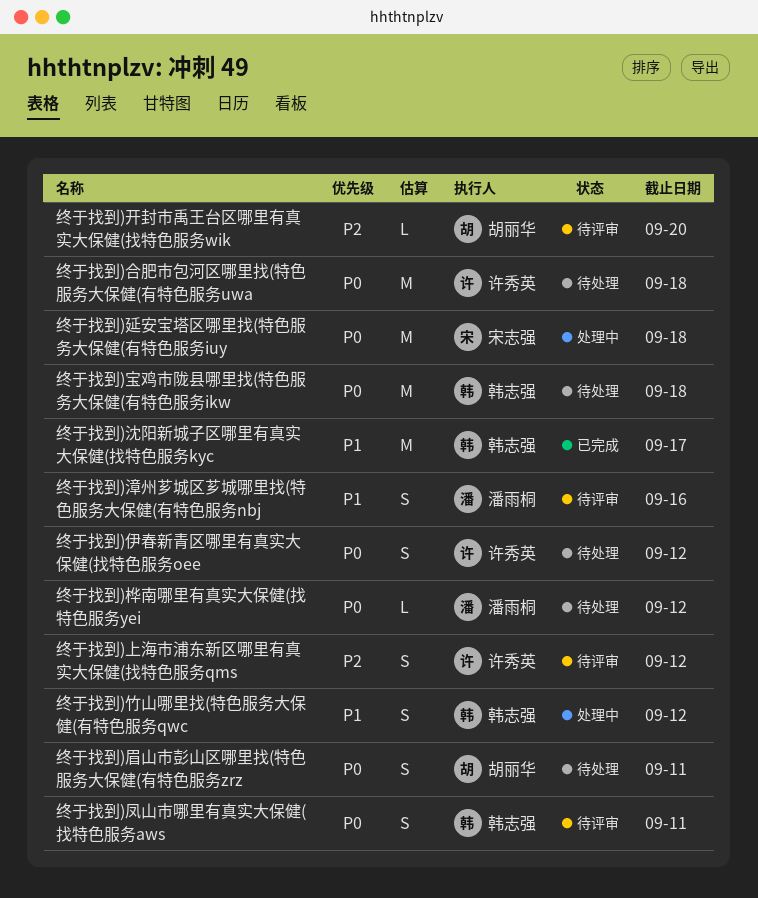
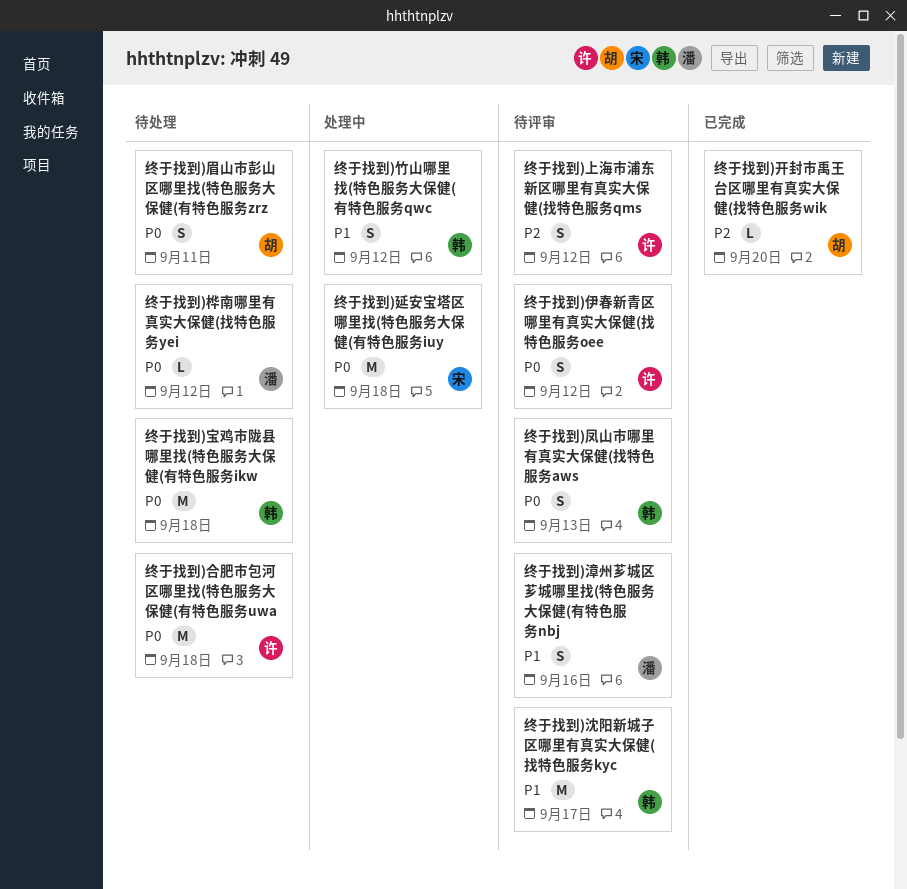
终于找到)伊春新青区哪里有真实大保健(找特色服务oee, status: 待处理 -> 待评审
终于找到)凤山市哪里有真实大保健(找特色服务aws, due: Sep 11 -> Sep 13
终于找到)开封市禹王台区哪里有真实大保健(找特色服务wik, status: 待评审 -> 已完成
终于找到)沈阳新城子区哪里有真实大保健(找特色服务kyc, status: 已完成 -> 待评审

